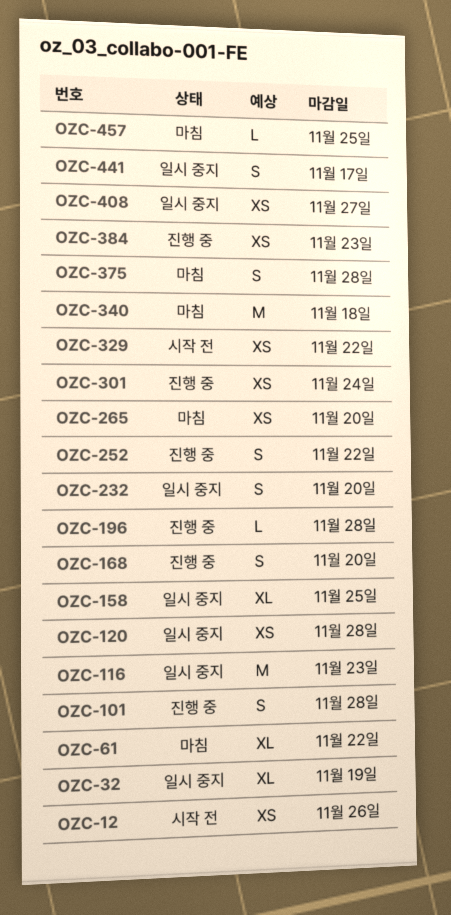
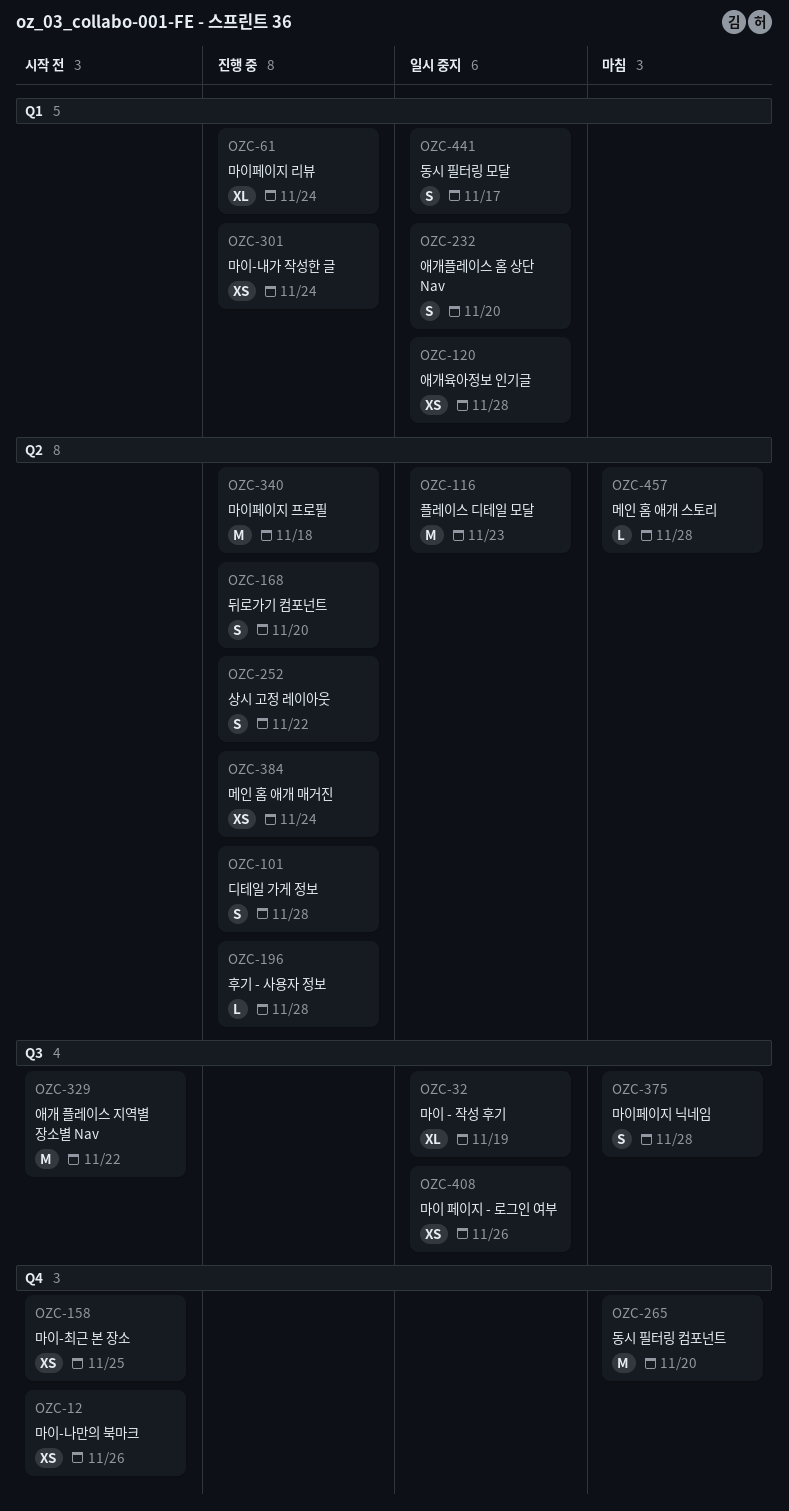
OZC-61, status: 마침 -> 진행 중
OZC-61, due: Nov 22 -> Nov 24
OZC-158, status: 일시 중지 -> 시작 전
OZC-158, estimate: XL -> XS
OZC-265, estimate: XS -> M
OZC-329, estimate: XS -> M
OZC-340, status: 마침 -> 진행 중
OZC-384, due: Nov 23 -> Nov 24
OZC-408, due: Nov 27 -> Nov 26
OZC-457, due: Nov 25 -> Nov 28

